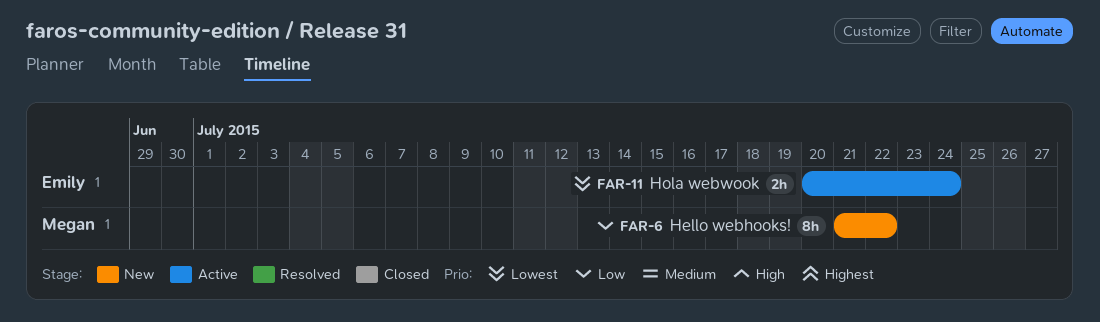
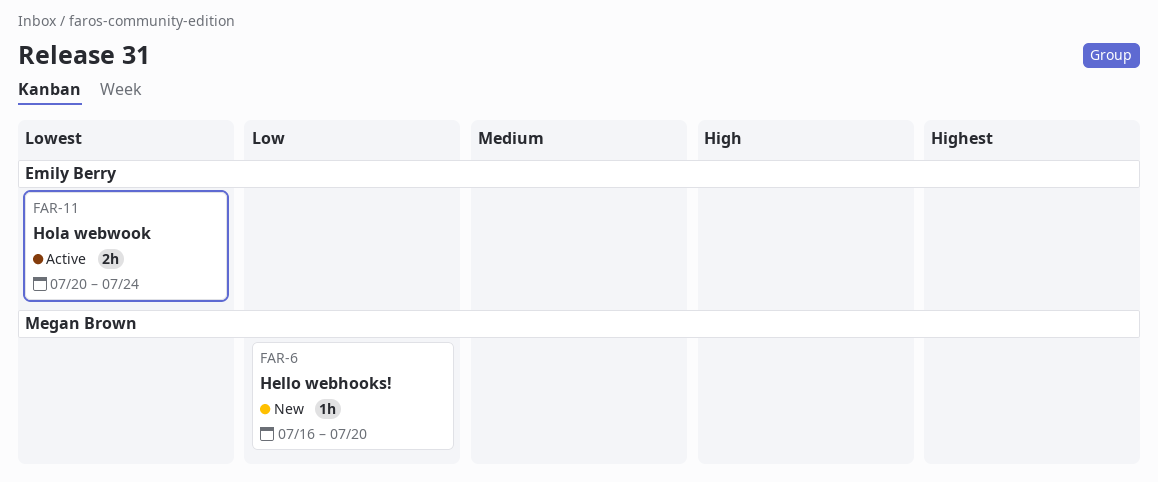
FAR-6, estimate: 8h -> 1h
FAR-6, start: Jul 21 -> Jul 16
FAR-6, due: Jul 22 -> Jul 20

